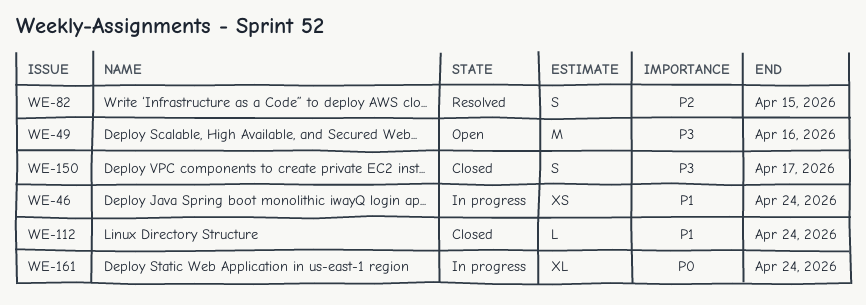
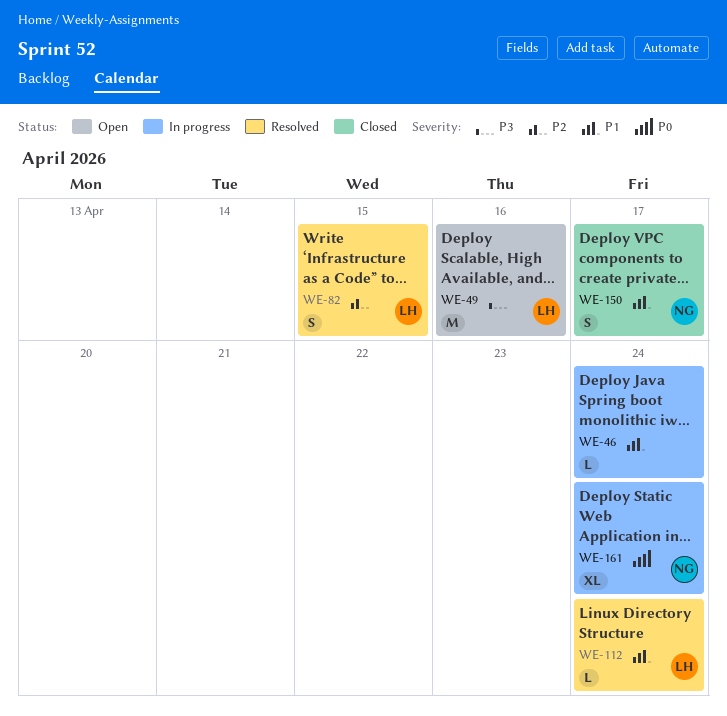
WE-46, estimate: XS -> L
WE-112, status: Closed -> Resolved
WE-150, priority: P3 -> P1

